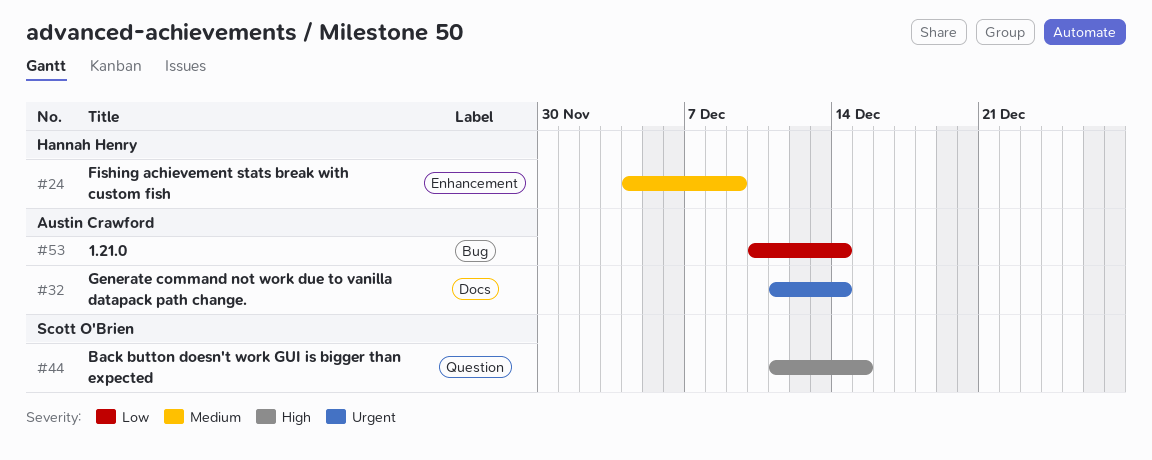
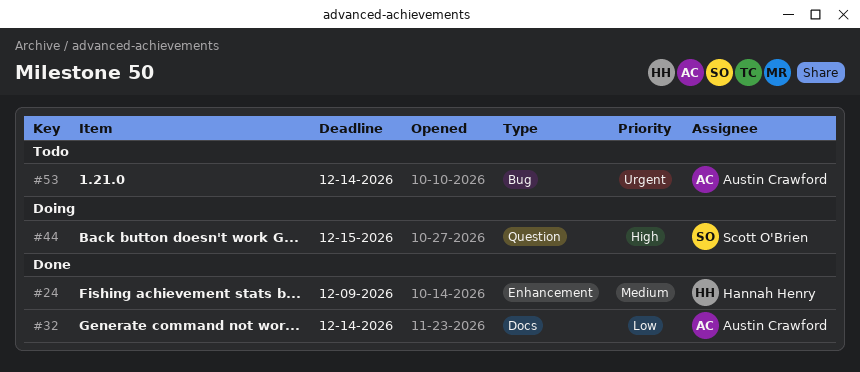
#32, priority: Urgent -> Low
#53, priority: Low -> Urgent

